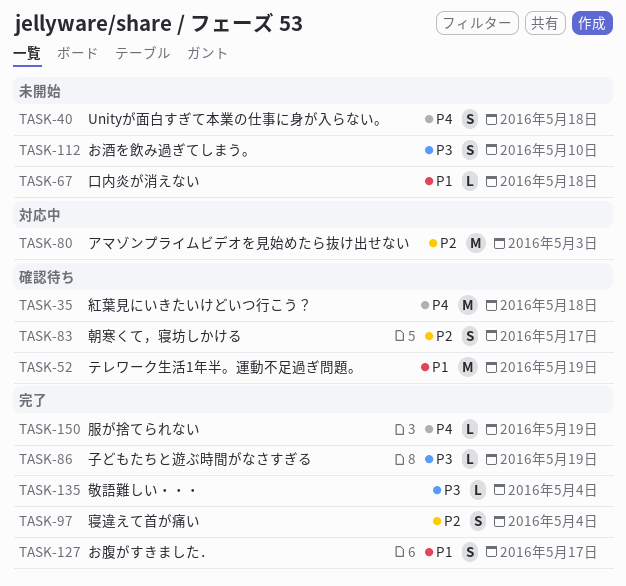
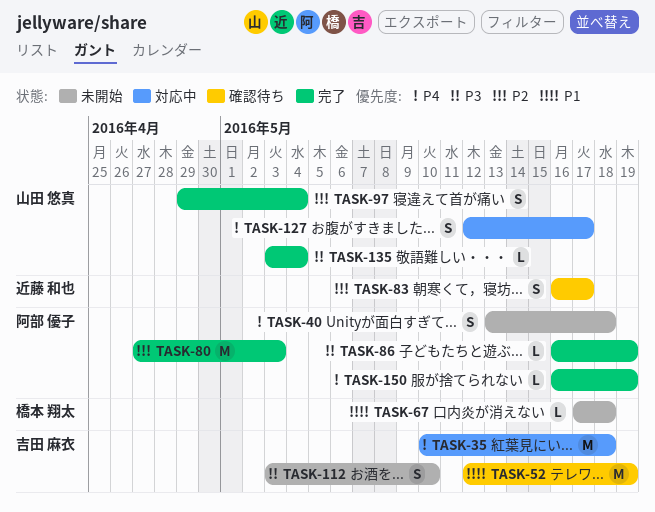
TASK-35, status: 確認待ち -> 対応中
TASK-80, status: 対応中 -> 完了
TASK-127, status: 完了 -> 対応中
TASK-127, priority: P1 -> P4

